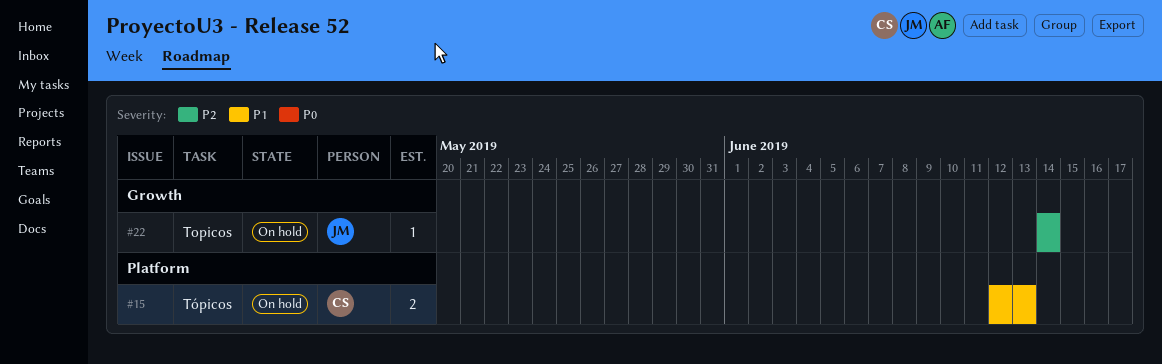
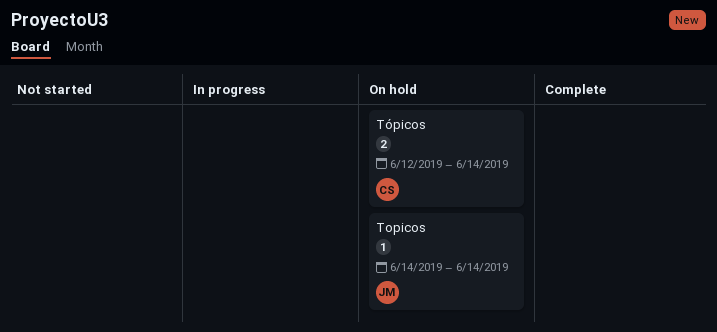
Tópicos, due: Jun 13 -> Jun 14

